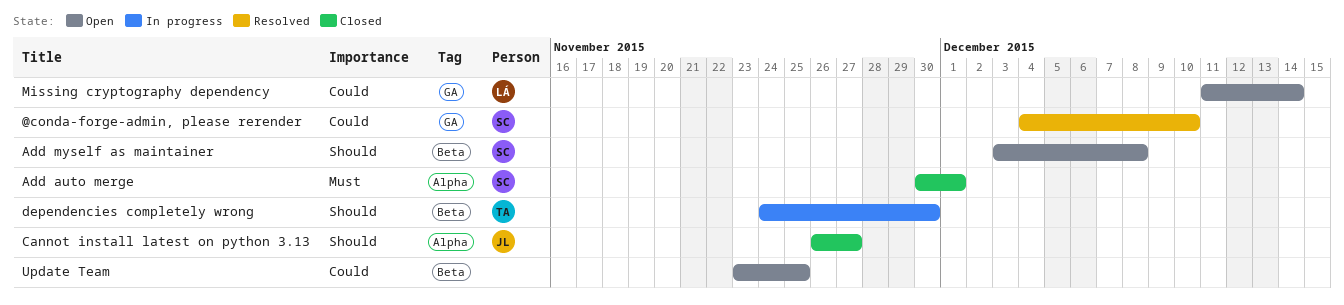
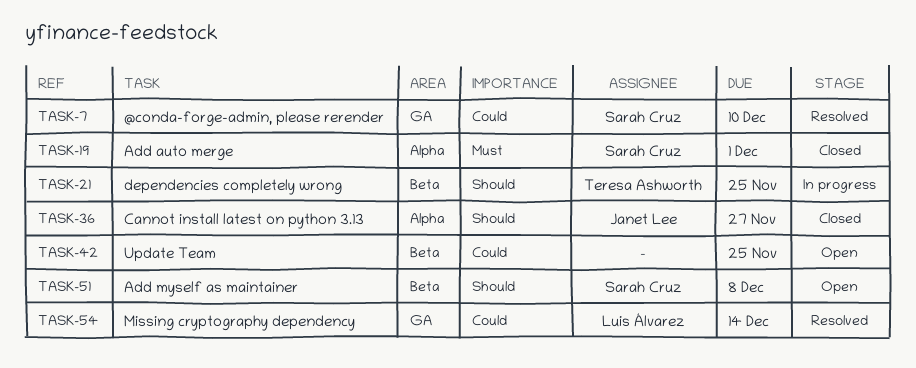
dependencies completely wrong, due: Nov 30 -> Nov 25
Missing cryptography dependency, status: Open -> Resolved

